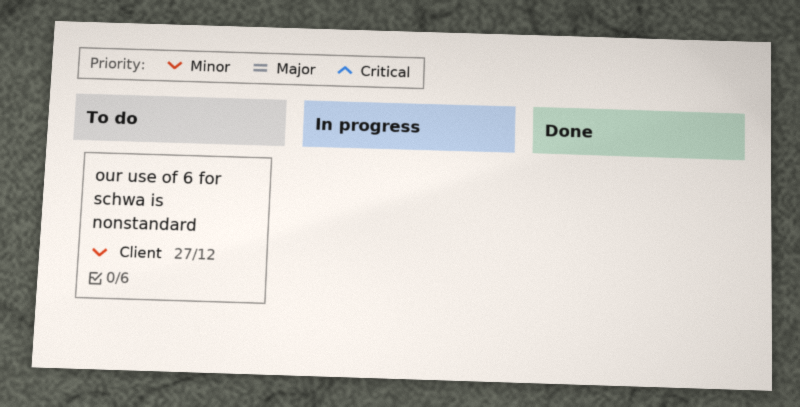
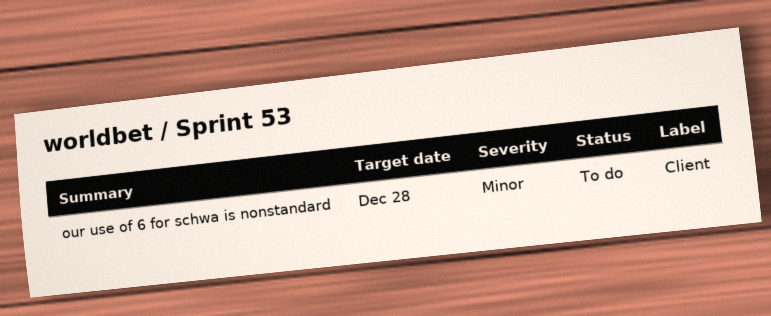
our use of 6 for schwa is nonstandard, due: Dec 27 -> Dec 28

